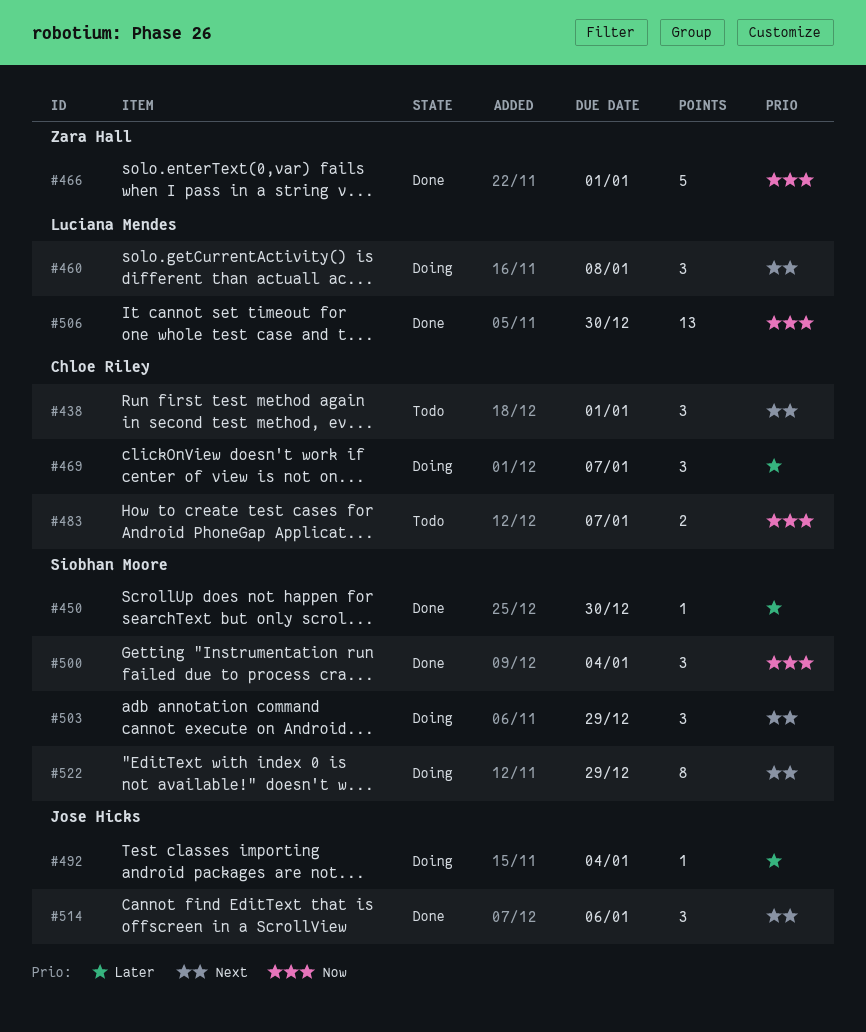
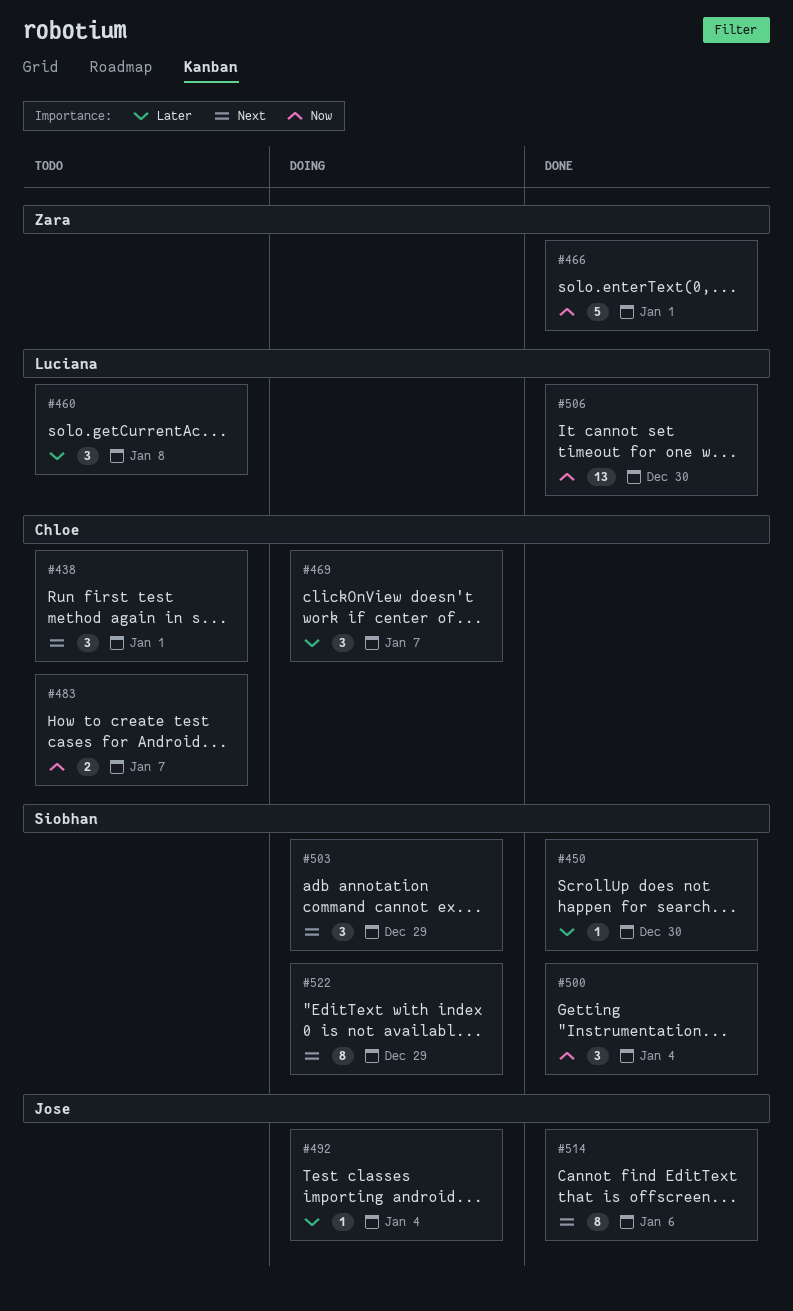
#460, status: Doing -> Todo
#460, priority: Next -> Later
#514, estimate: 3 -> 8

